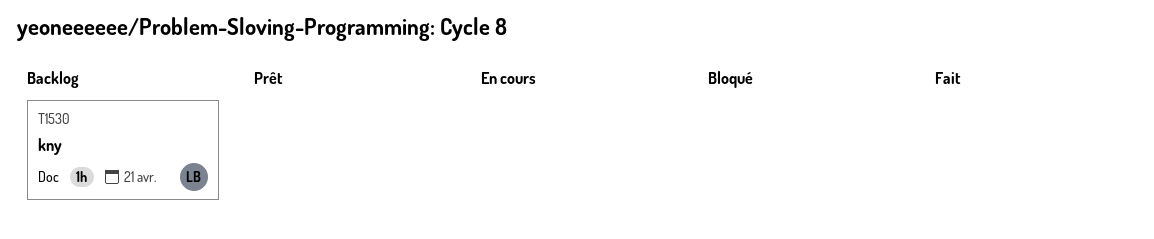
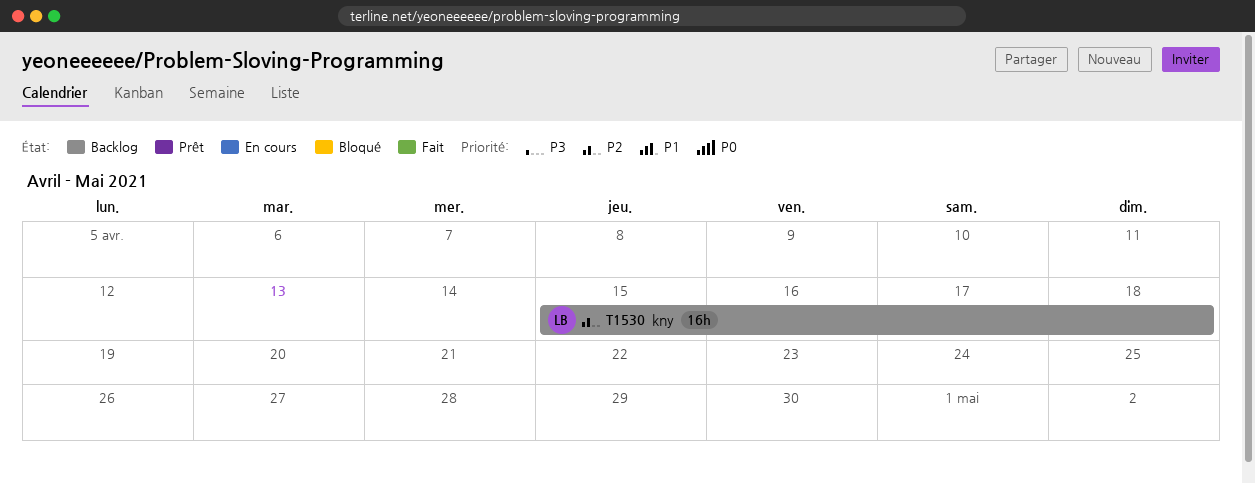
T1530, estimate: 1h -> 16h
T1530, due: Apr 21 -> Apr 18

